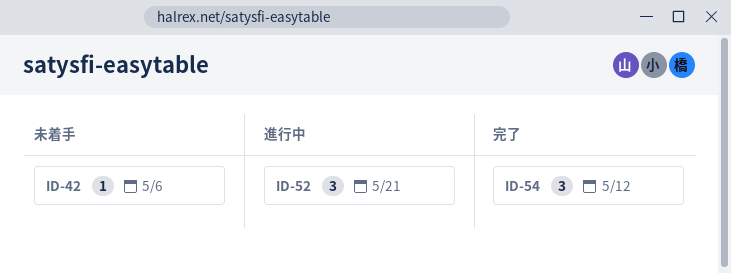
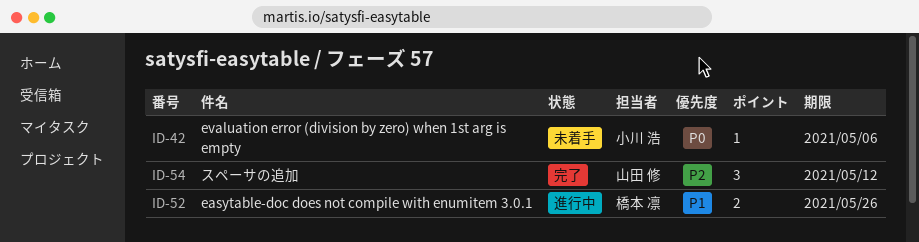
ID-52, estimate: 3 -> 2
ID-52, due: May 21 -> May 26

